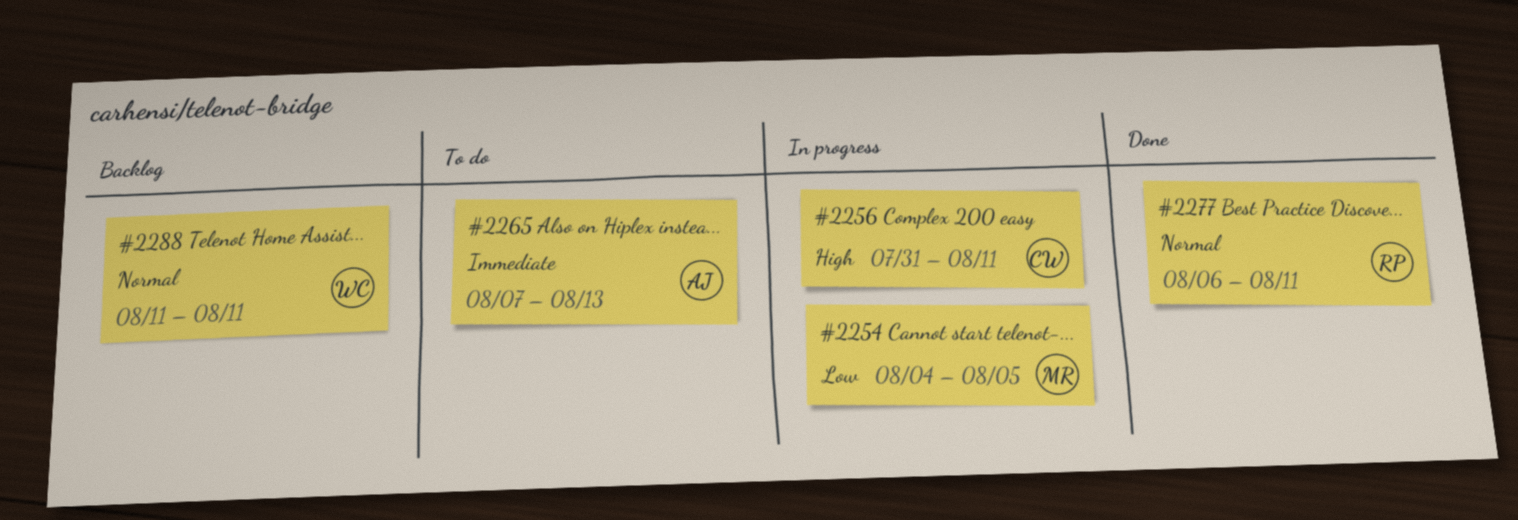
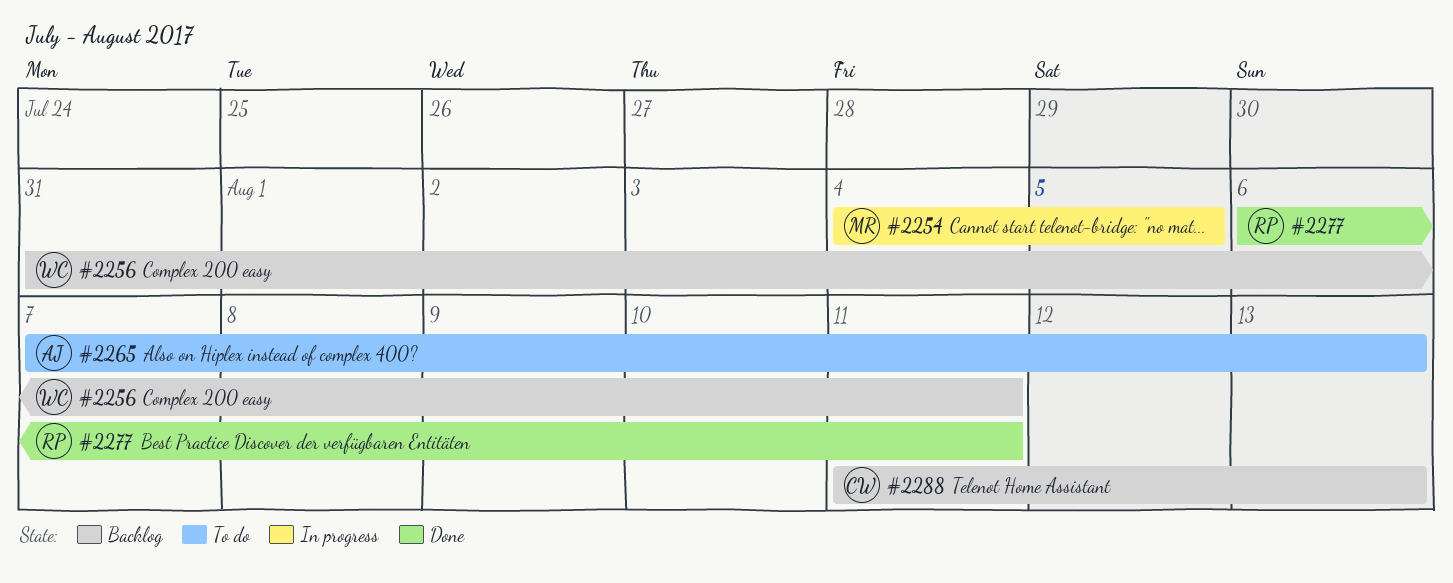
#2256, status: In progress -> Backlog
#2256, owner: CW -> WC
#2288, owner: WC -> CW
#2288, due: Aug 11 -> Aug 13

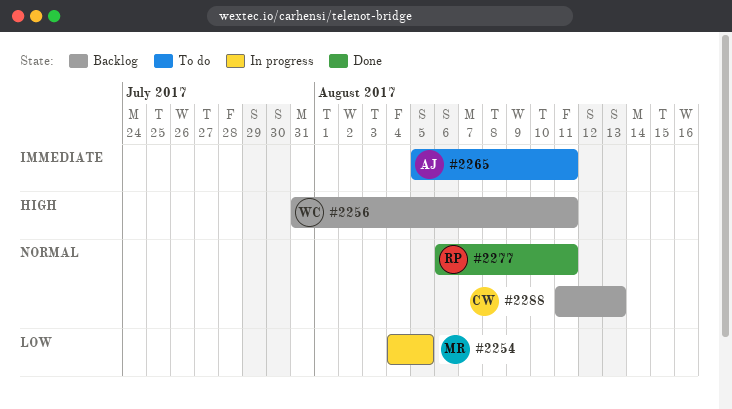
#2265, start: Aug 7 -> Aug 5
#2265, due: Aug 13 -> Aug 11

